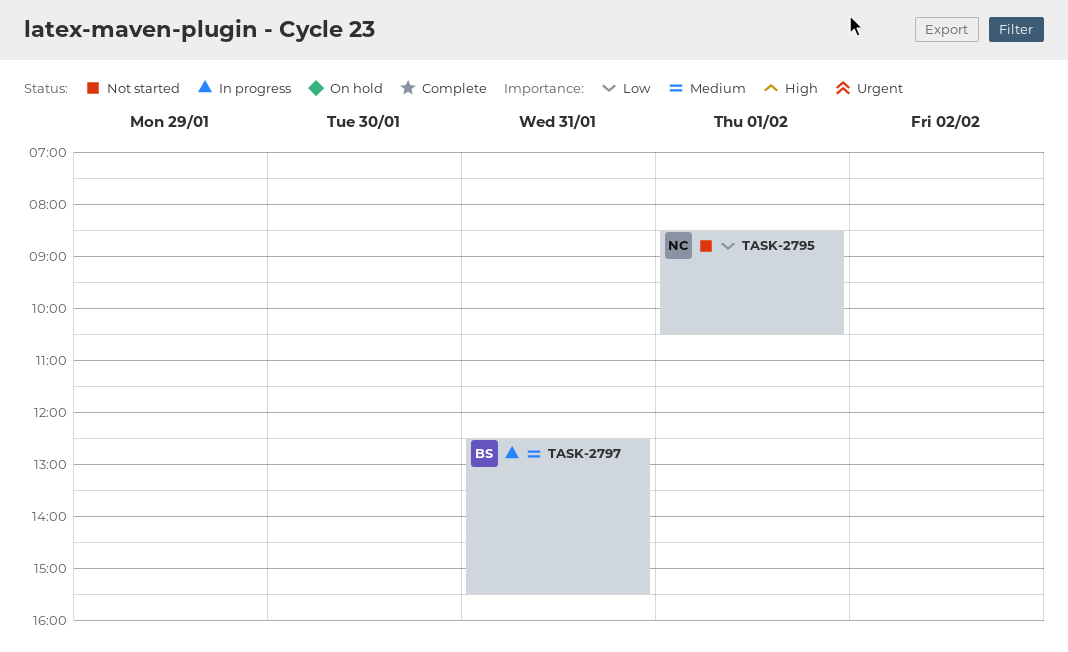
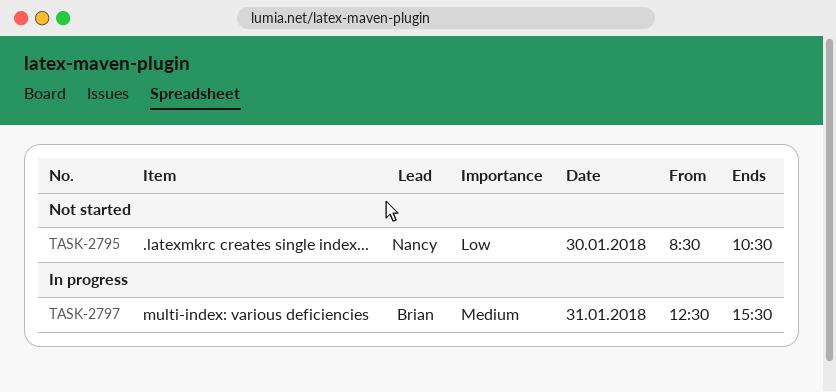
TASK-2795, day: Feb 1 -> Jan 30

